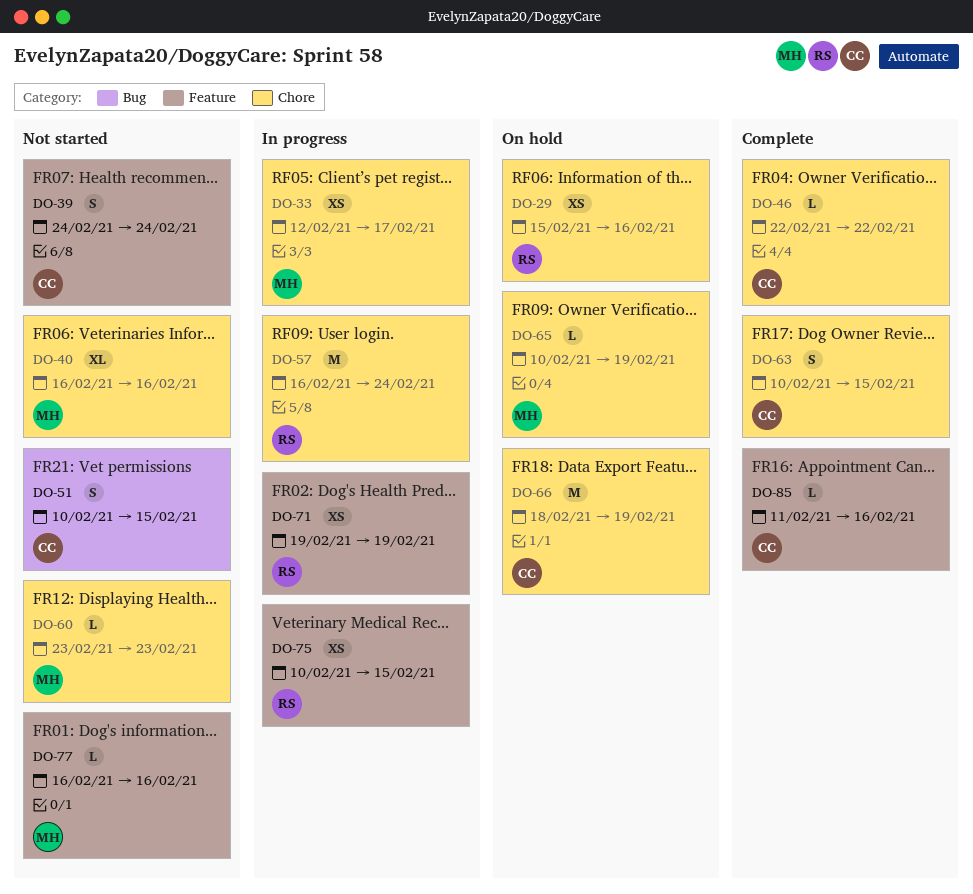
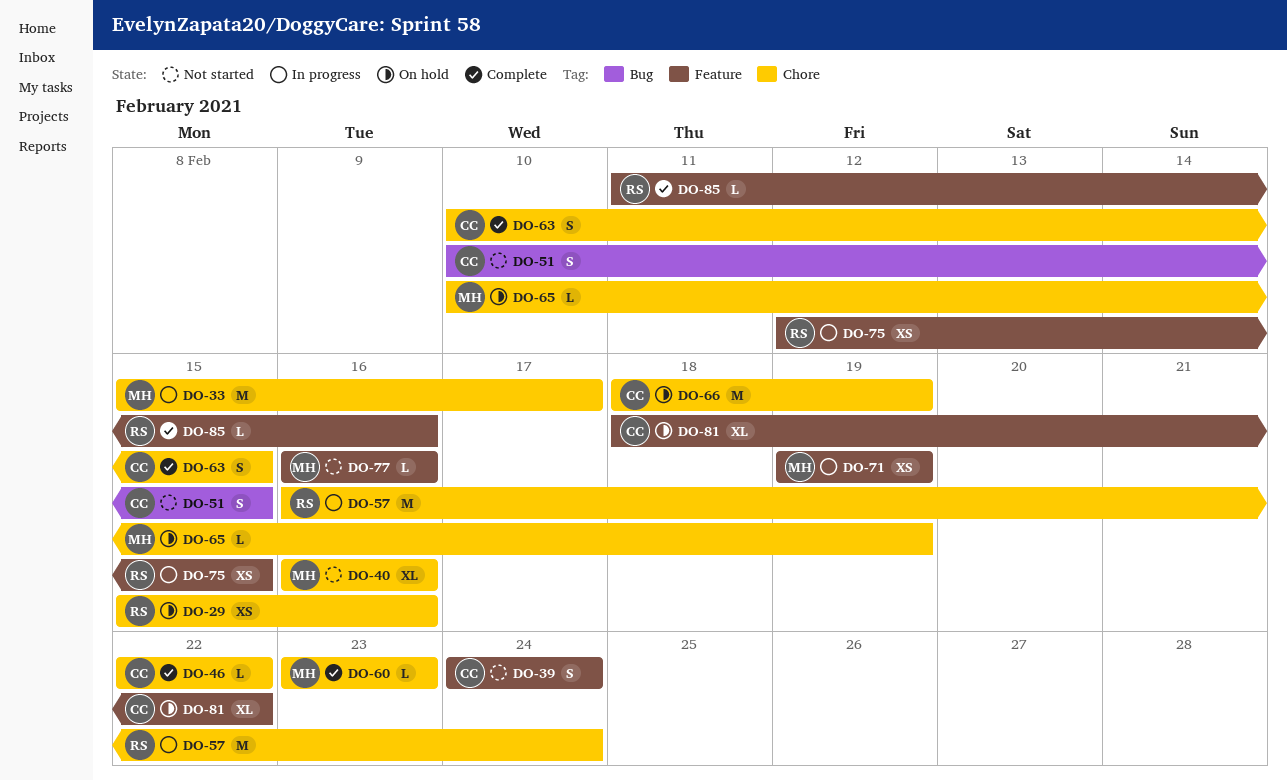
DO-33, estimate: XS -> M
DO-33, start: Feb 12 -> Feb 15
DO-60, status: Not started -> Complete
DO-71, owner: RS -> MH
DO-75, start: Feb 10 -> Feb 12
DO-81: none -> present
DO-85, owner: CC -> RS

